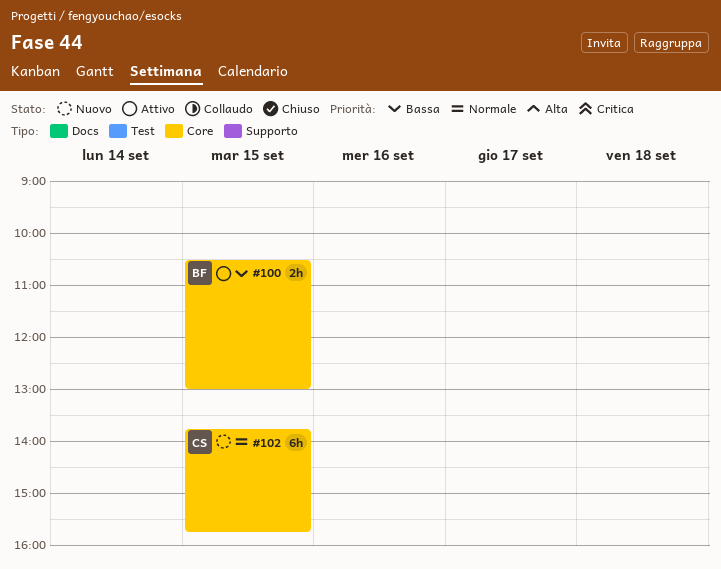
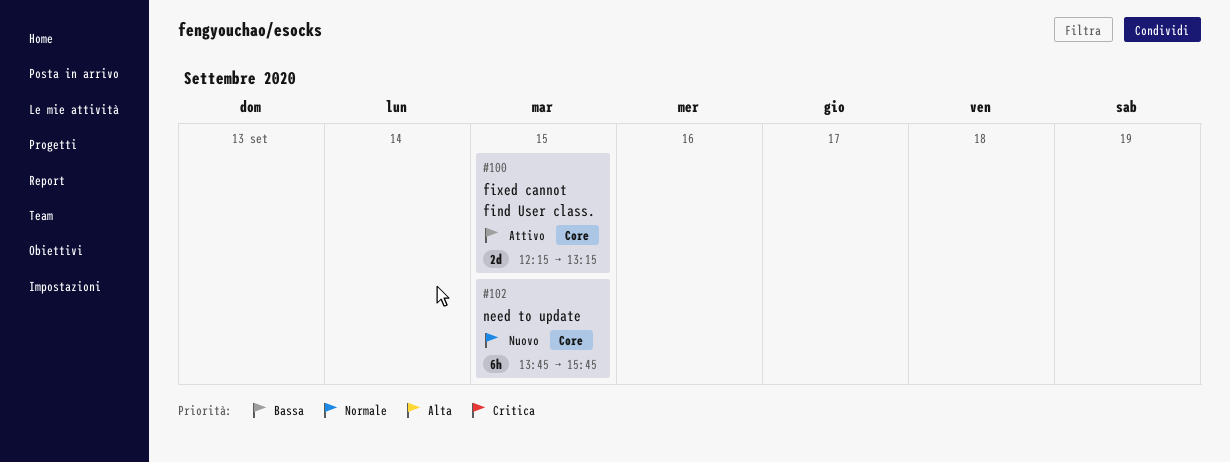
#100, estimate: 2h -> 2d
#100, begins: 10:30 -> 12:15
#100, ends: 13:00 -> 13:15

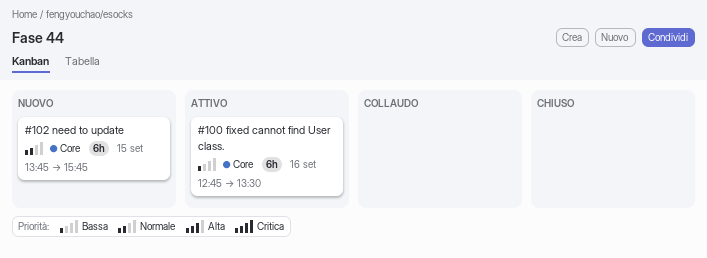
#100, estimate: 2d -> 6h
#100, day: Sep 15 -> Sep 16
#100, begins: 12:15 -> 12:45
#100, ends: 13:15 -> 13:30

